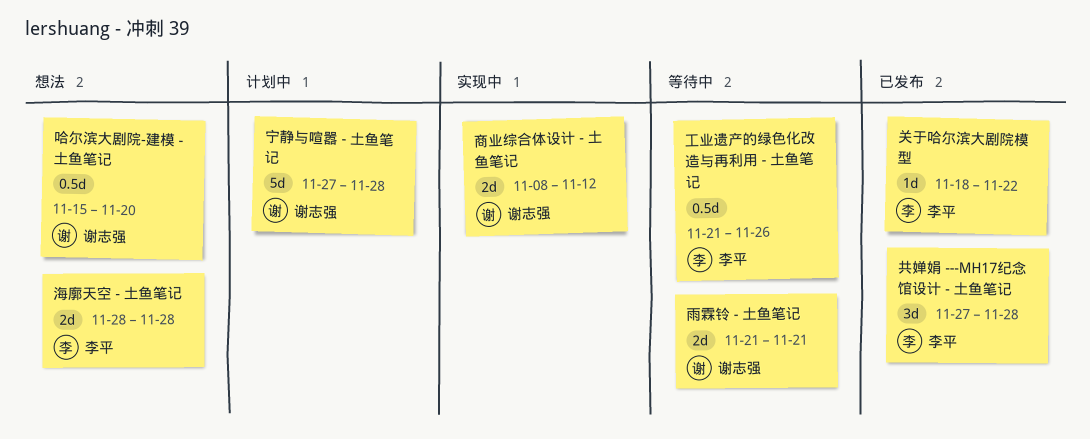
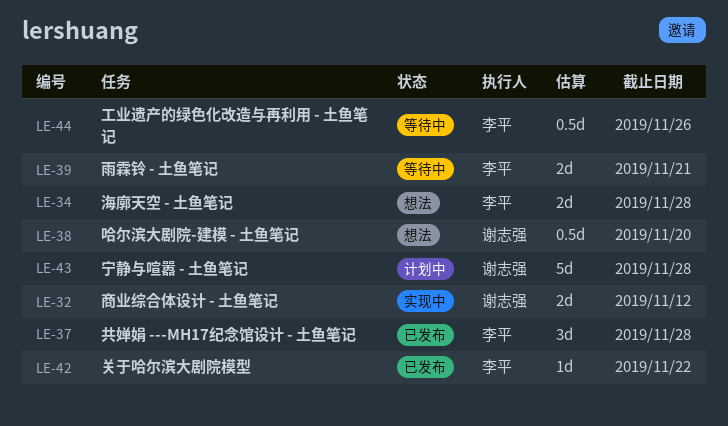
雨霖铃 - 土鱼笔记, owner: 谢志强 -> 李平

